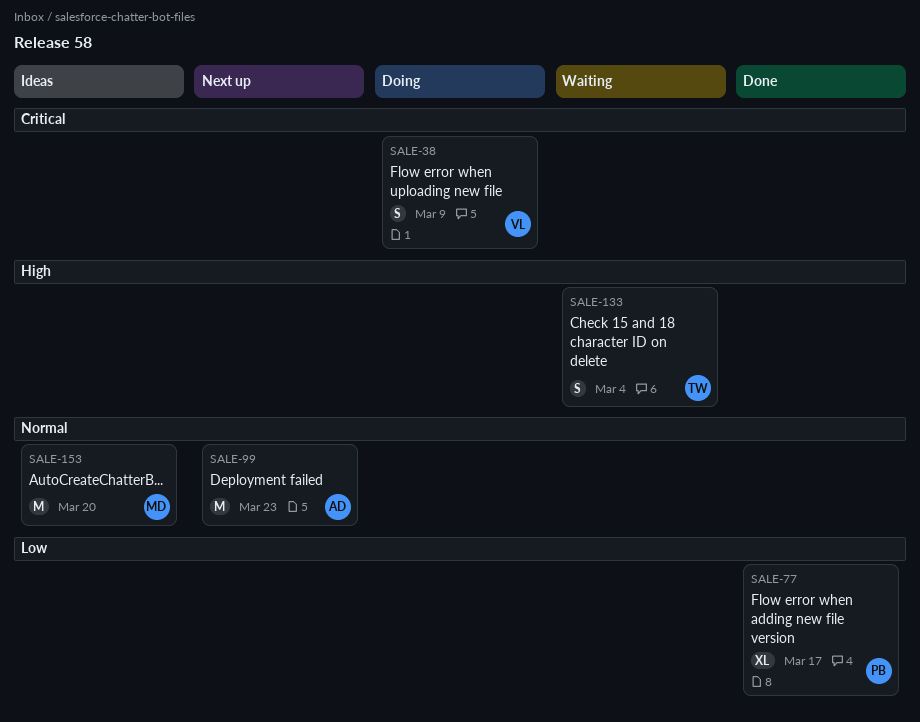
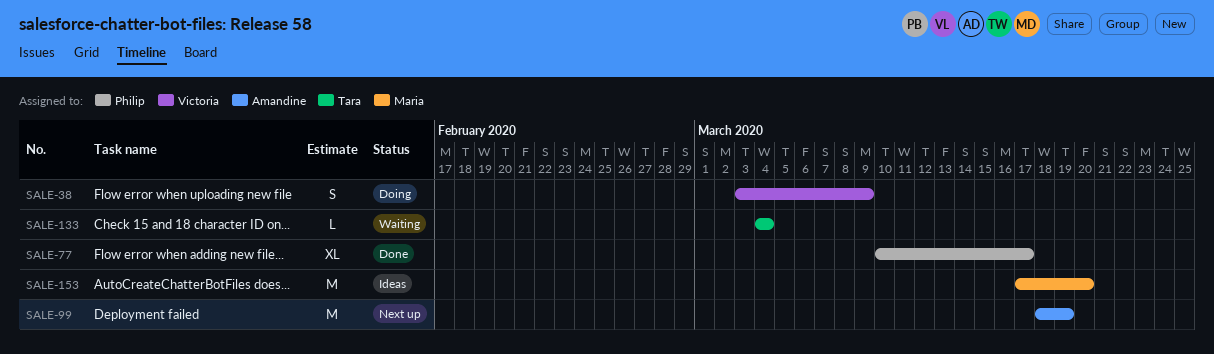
SALE-99, due: Mar 23 -> Mar 19
SALE-133, estimate: S -> L

